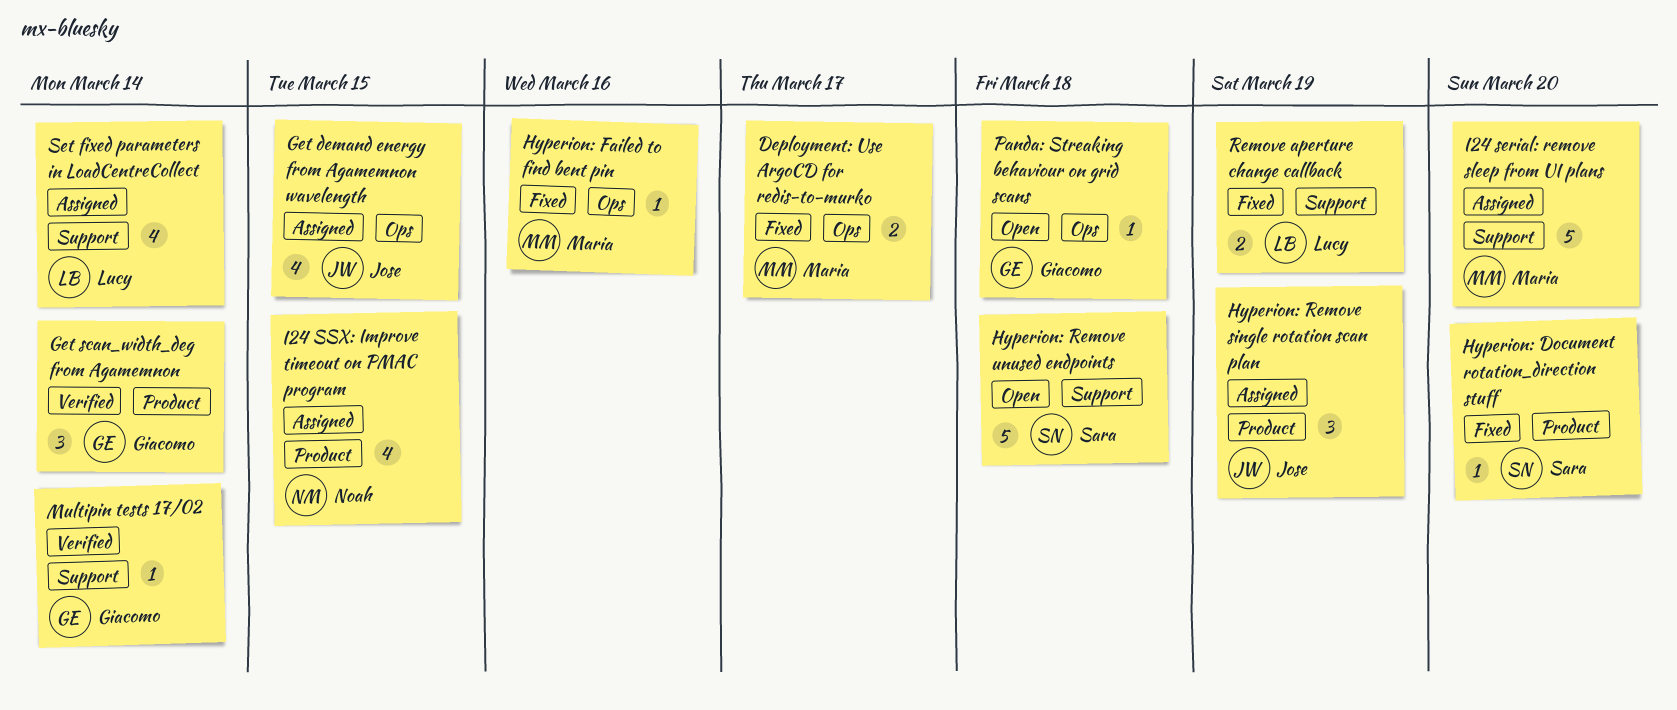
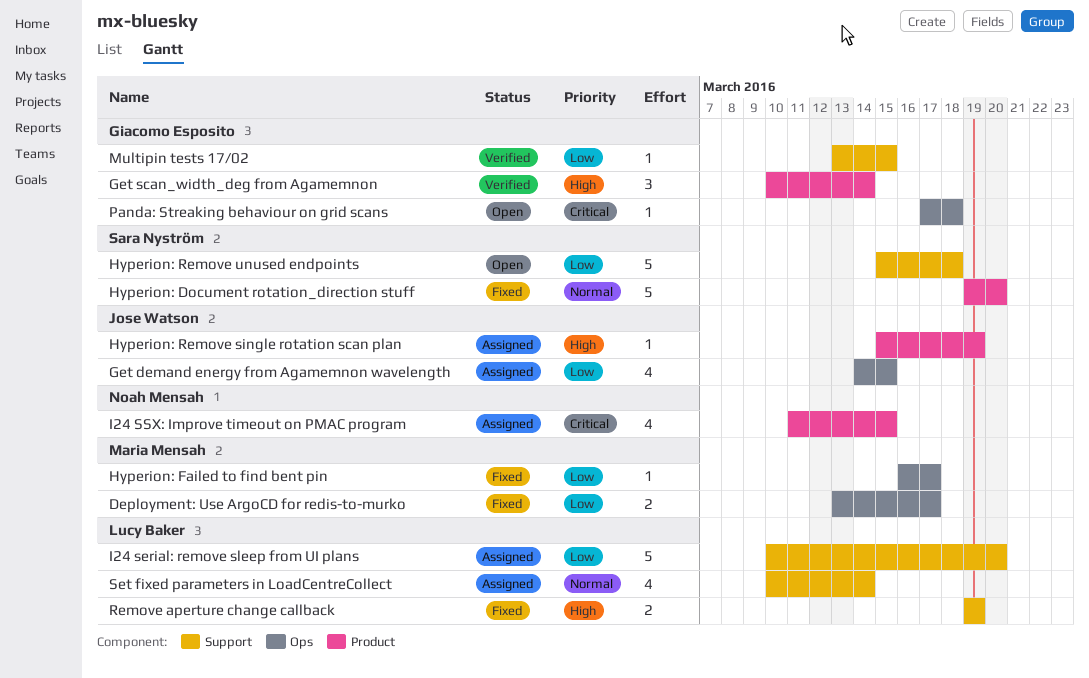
Hyperion: Document rotation_direction stuff, estimate: 1 -> 5
Hyperion: Failed to find bent pin, due: Mar 16 -> Mar 17
Hyperion: Remove single rotation scan plan, estimate: 3 -> 1
I24 serial: remove sleep from UI plans, owner: Maria Mensah -> Lucy Baker
Multipin tests 17/02, due: Mar 14 -> Mar 15

